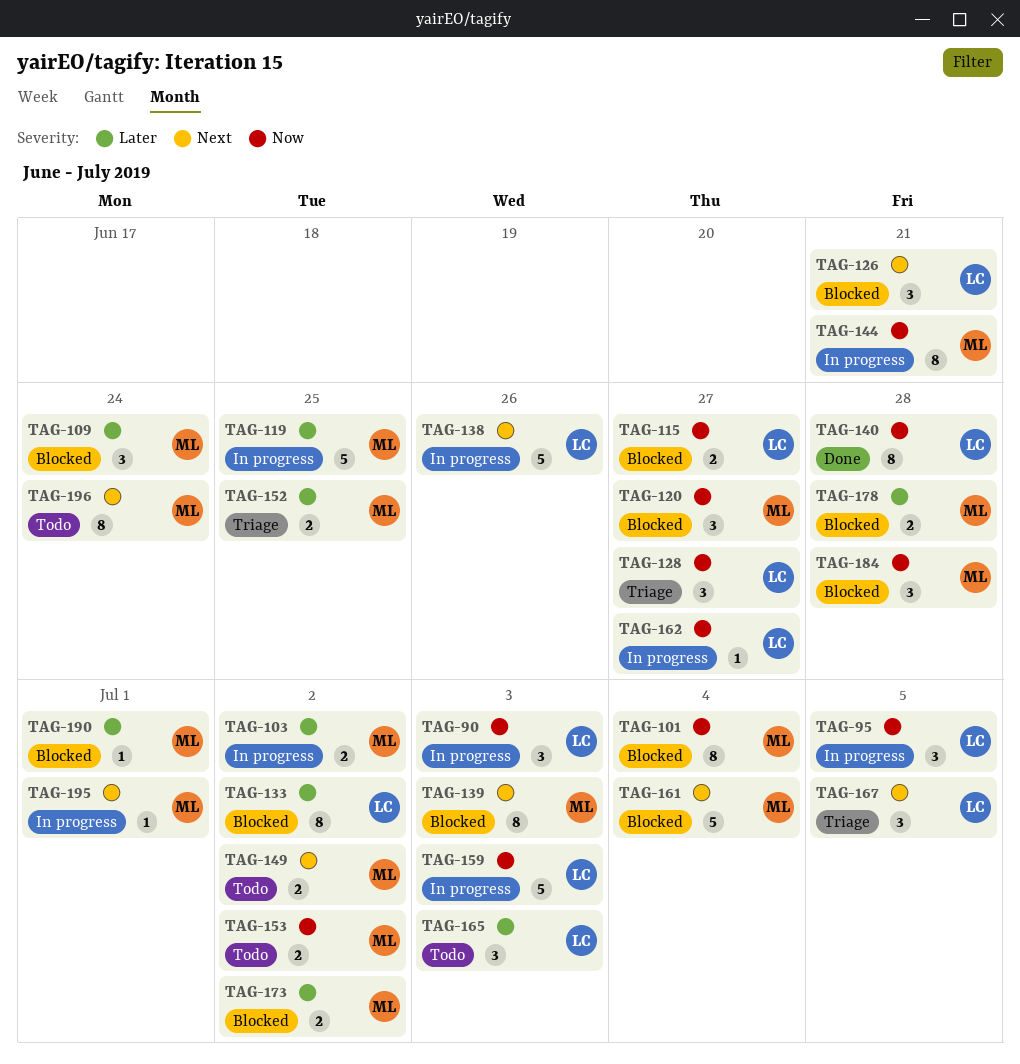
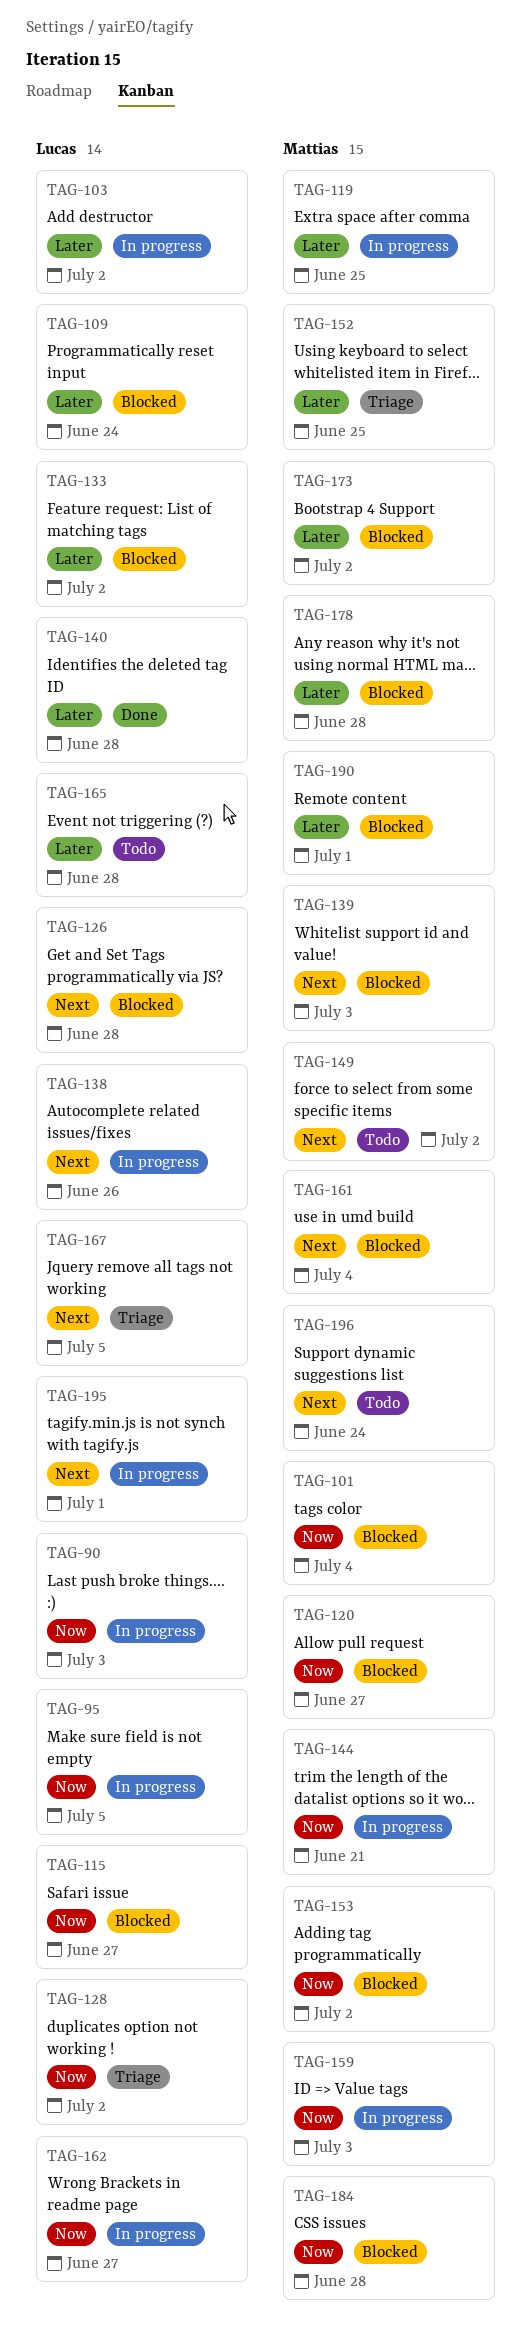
TAG-103, owner: Mattias -> Lucas
TAG-109, owner: Mattias -> Lucas
TAG-126, due: Jun 21 -> Jun 28
TAG-128, due: Jun 27 -> Jul 2
TAG-140, priority: Now -> Later
TAG-153, status: Todo -> Blocked
TAG-159, owner: Lucas -> Mattias
TAG-165, due: Jul 3 -> Jun 28
TAG-195, owner: Mattias -> Lucas

